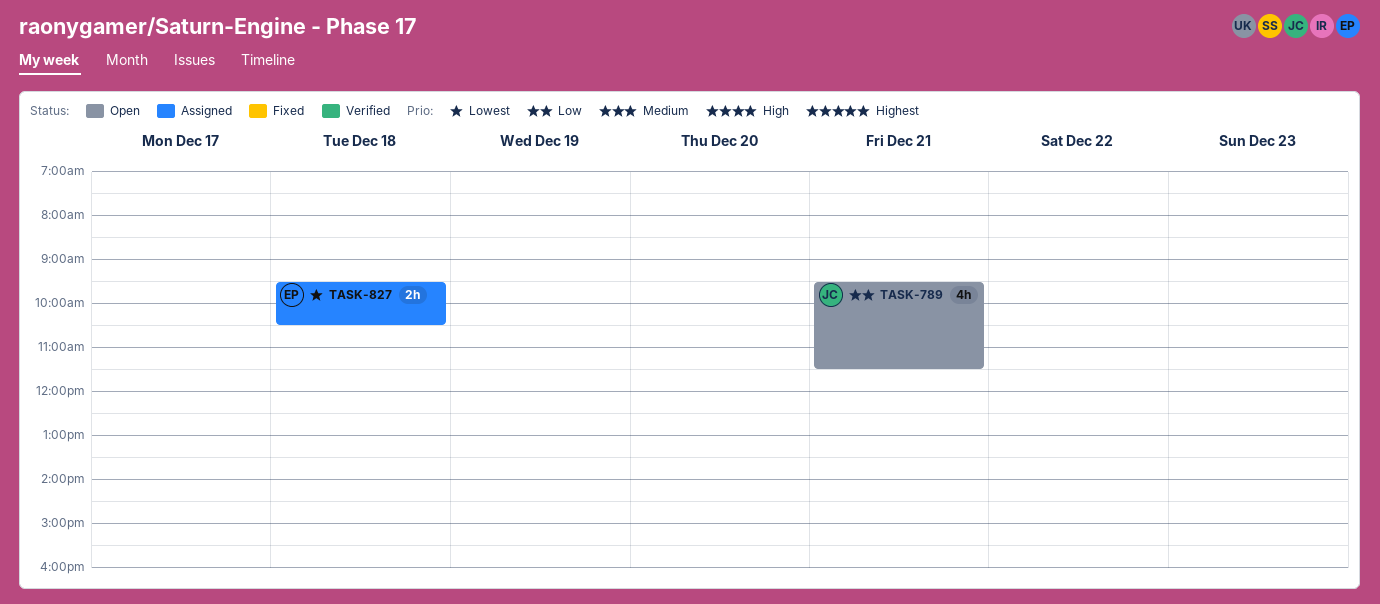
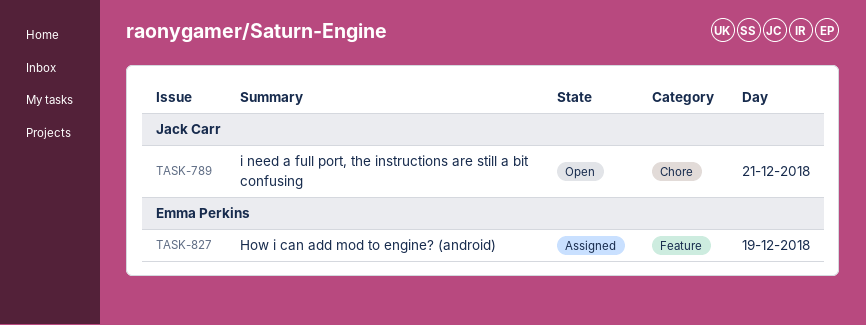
TASK-827, day: Dec 18 -> Dec 19

